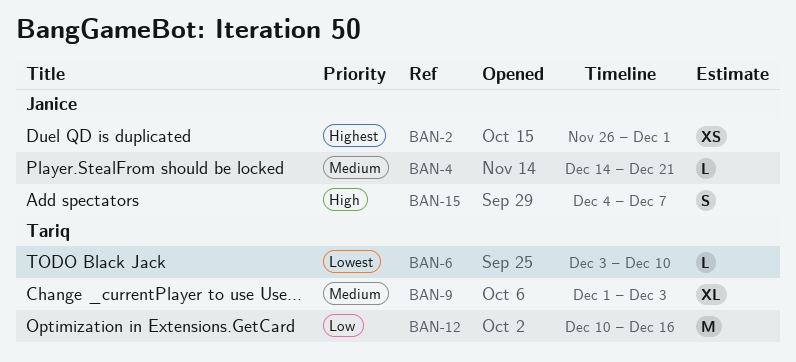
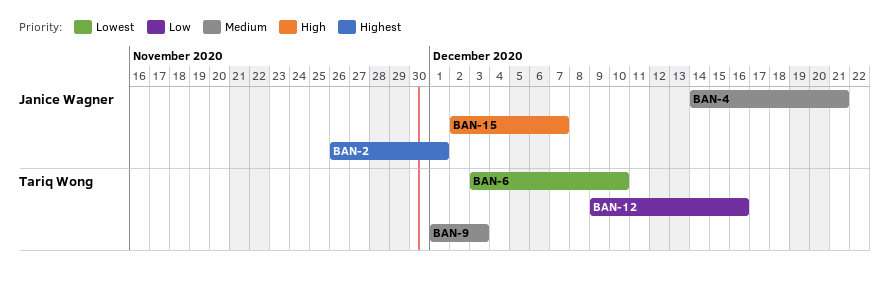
BAN-12, start: Dec 10 -> Dec 9
BAN-15, start: Dec 4 -> Dec 2

